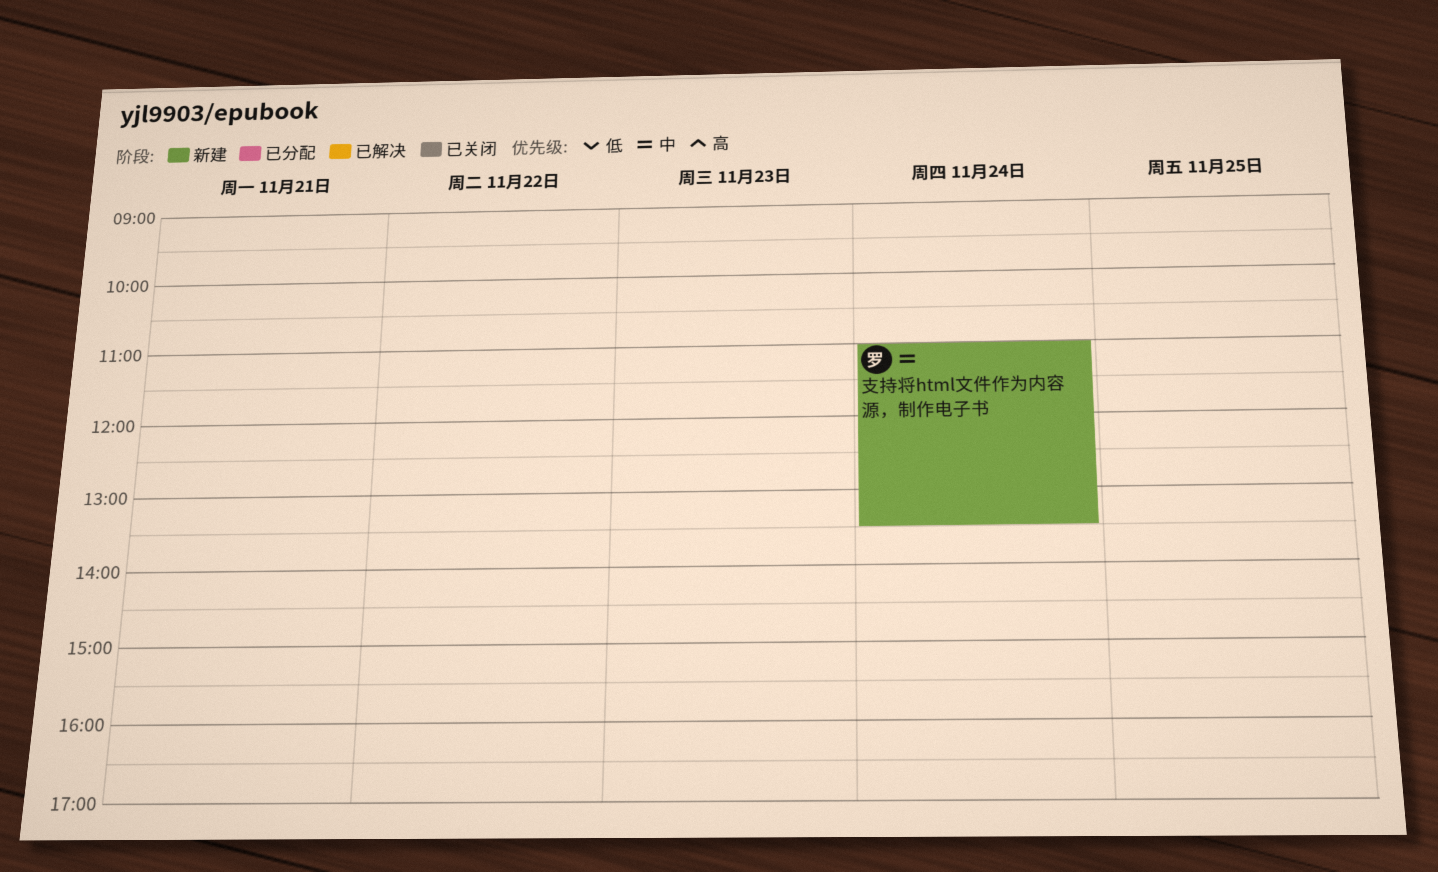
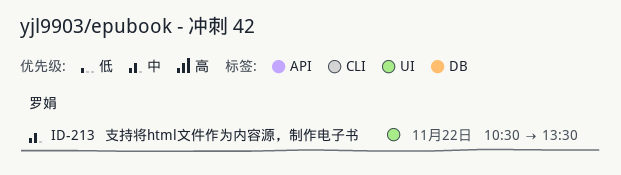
支持将html文件作为内容源，制作电子书, day: Nov 24 -> Nov 22
支持将html文件作为内容源，制作电子书, begins: 11:00 -> 10:30

